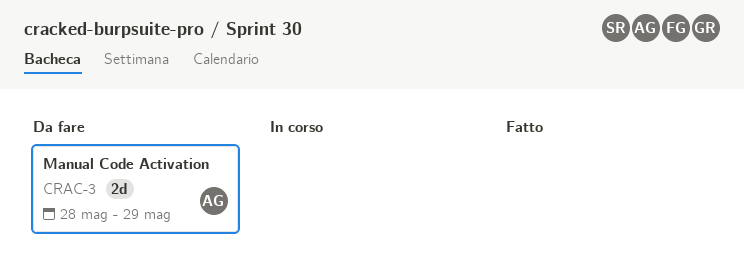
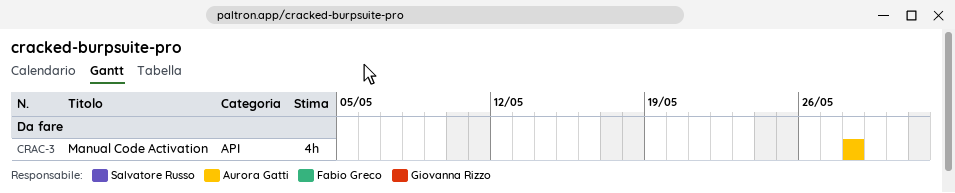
CRAC-3, estimate: 2d -> 4h
CRAC-3, due: May 29 -> May 28

